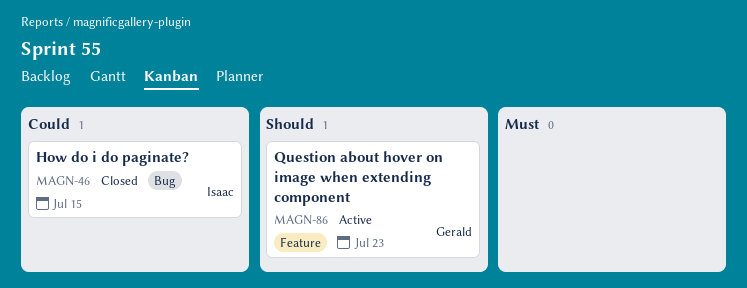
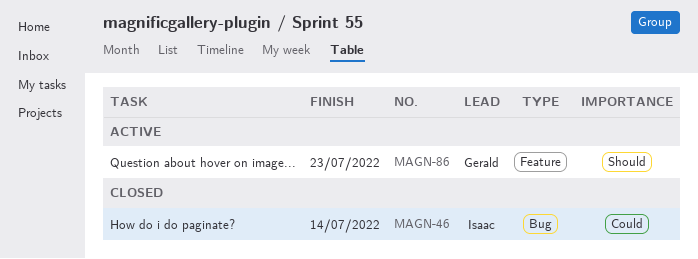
MAGN-46, due: Jul 15 -> Jul 14

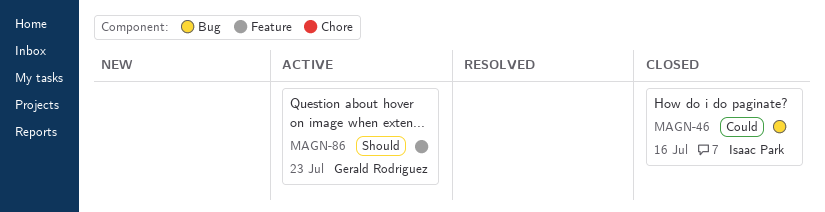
MAGN-46, due: Jul 14 -> Jul 16

